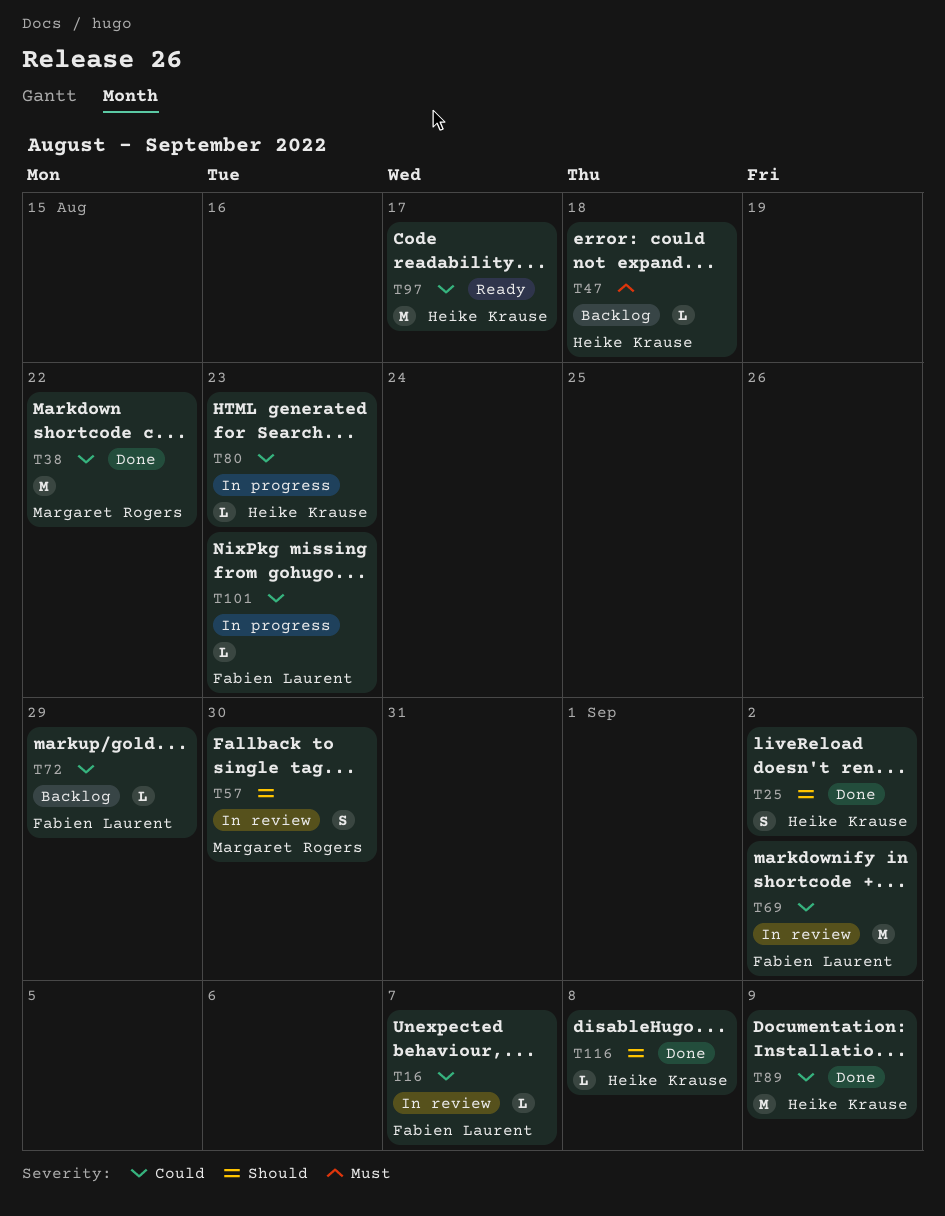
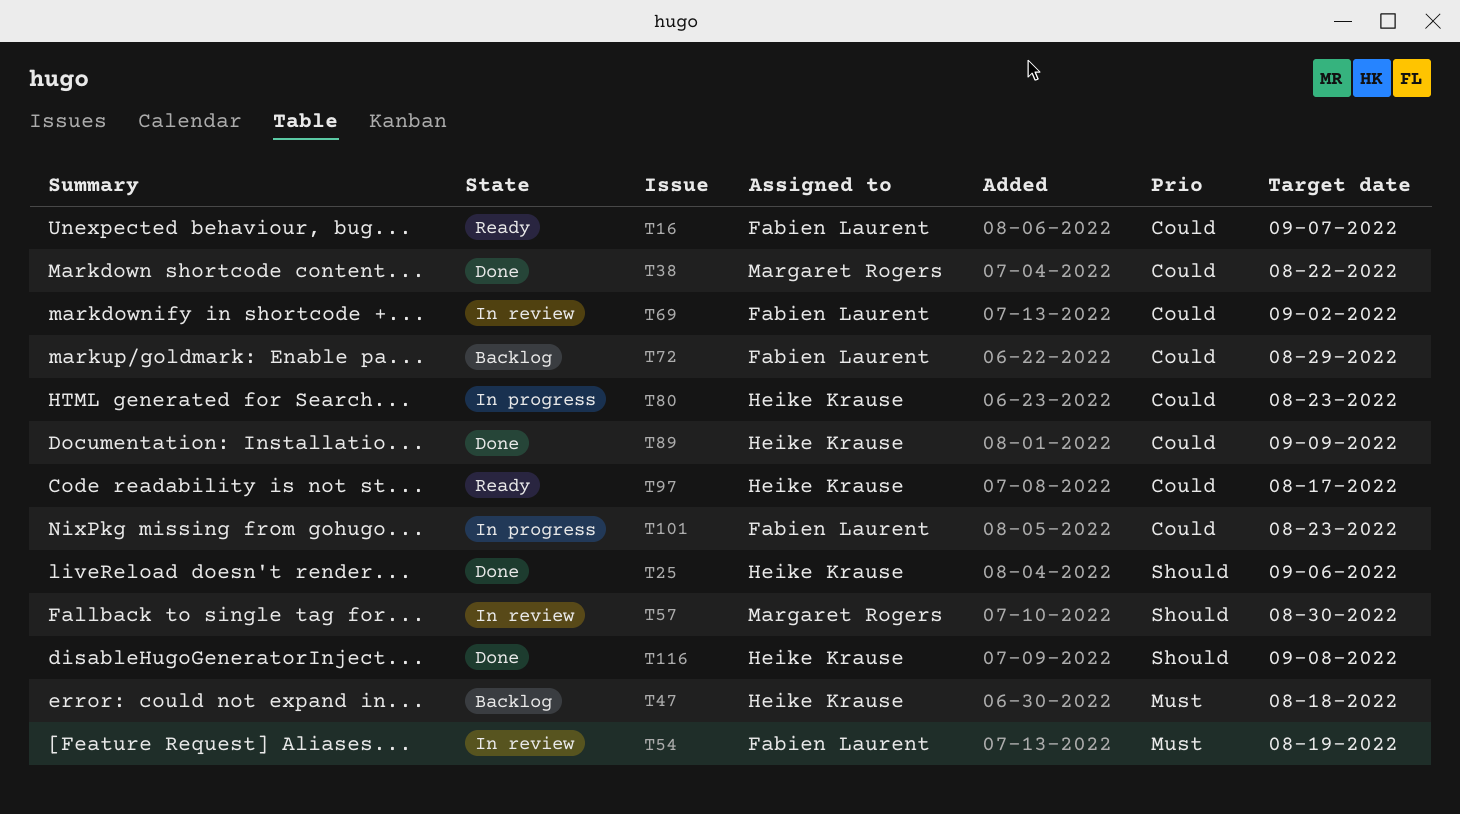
T16, status: In review -> Ready
T25, due: Sep 2 -> Sep 6
T54: none -> present

